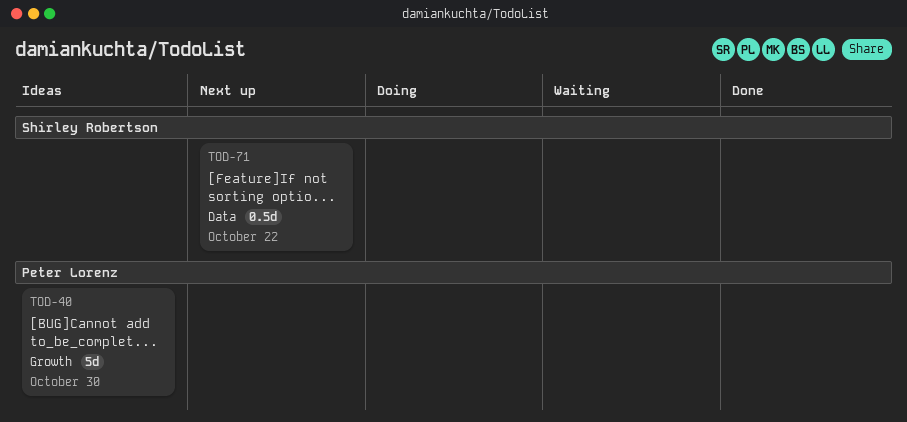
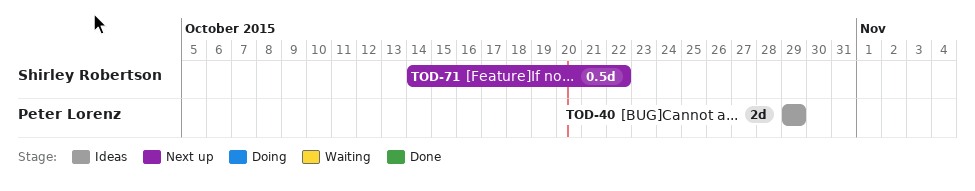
TOD-40, estimate: 5d -> 2d
TOD-40, due: Oct 30 -> Oct 29

